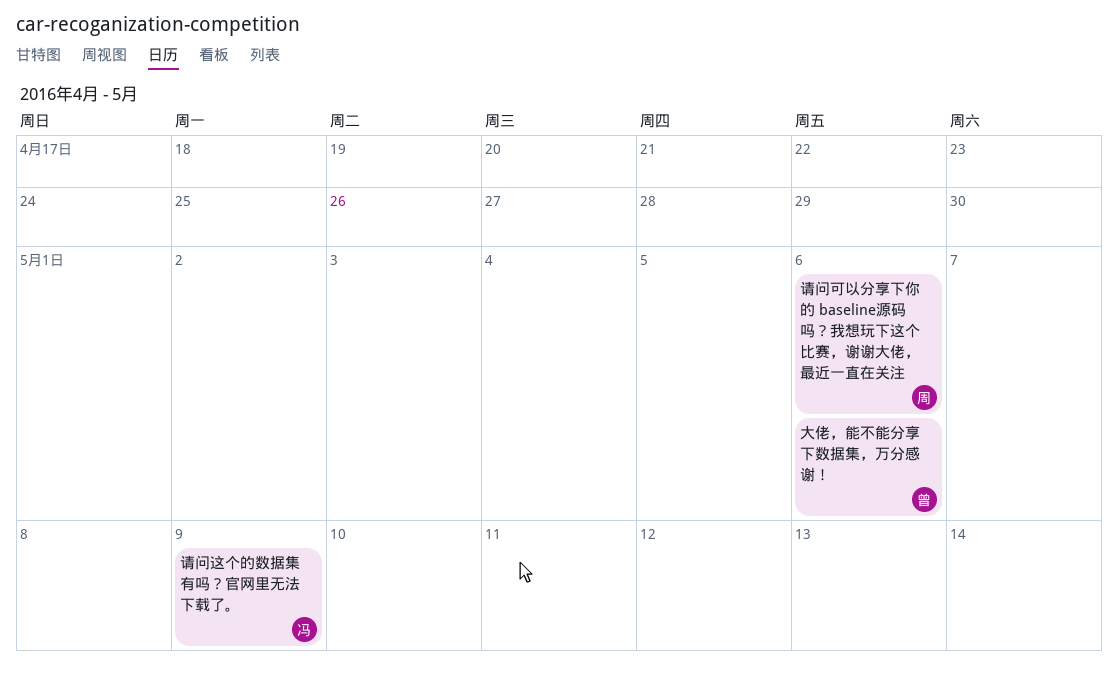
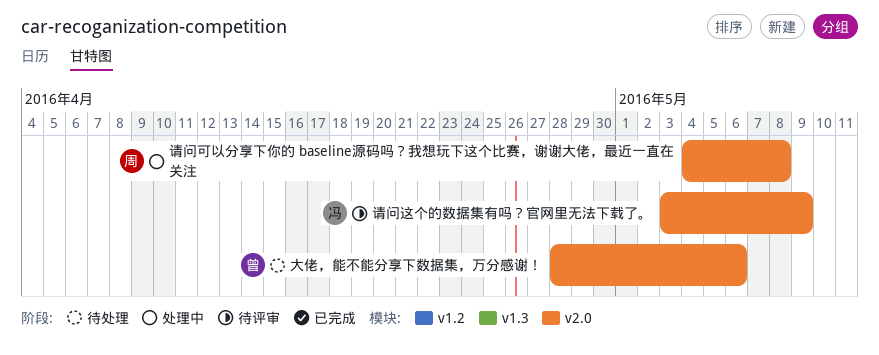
请问可以分享下你的 baseline源码吗？我想玩下这个比赛，谢谢大佬，最近一直在关注, due: May 6 -> May 8

